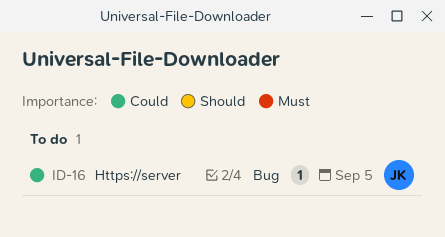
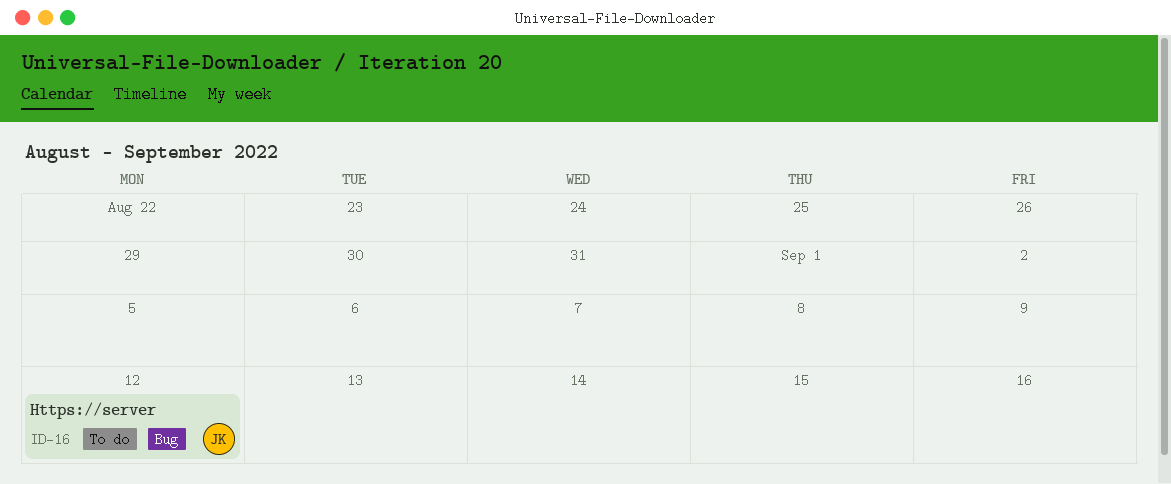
ID-16, due: Sep 5 -> Sep 12

